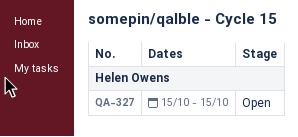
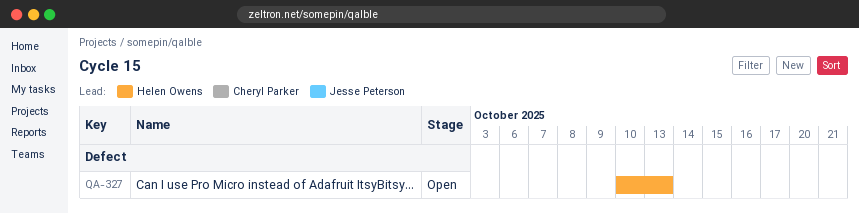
QA-327, start: Oct 15 -> Oct 10
QA-327, due: Oct 15 -> Oct 13

